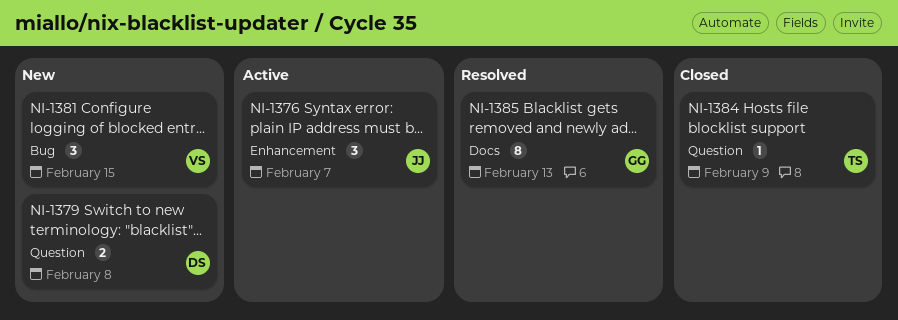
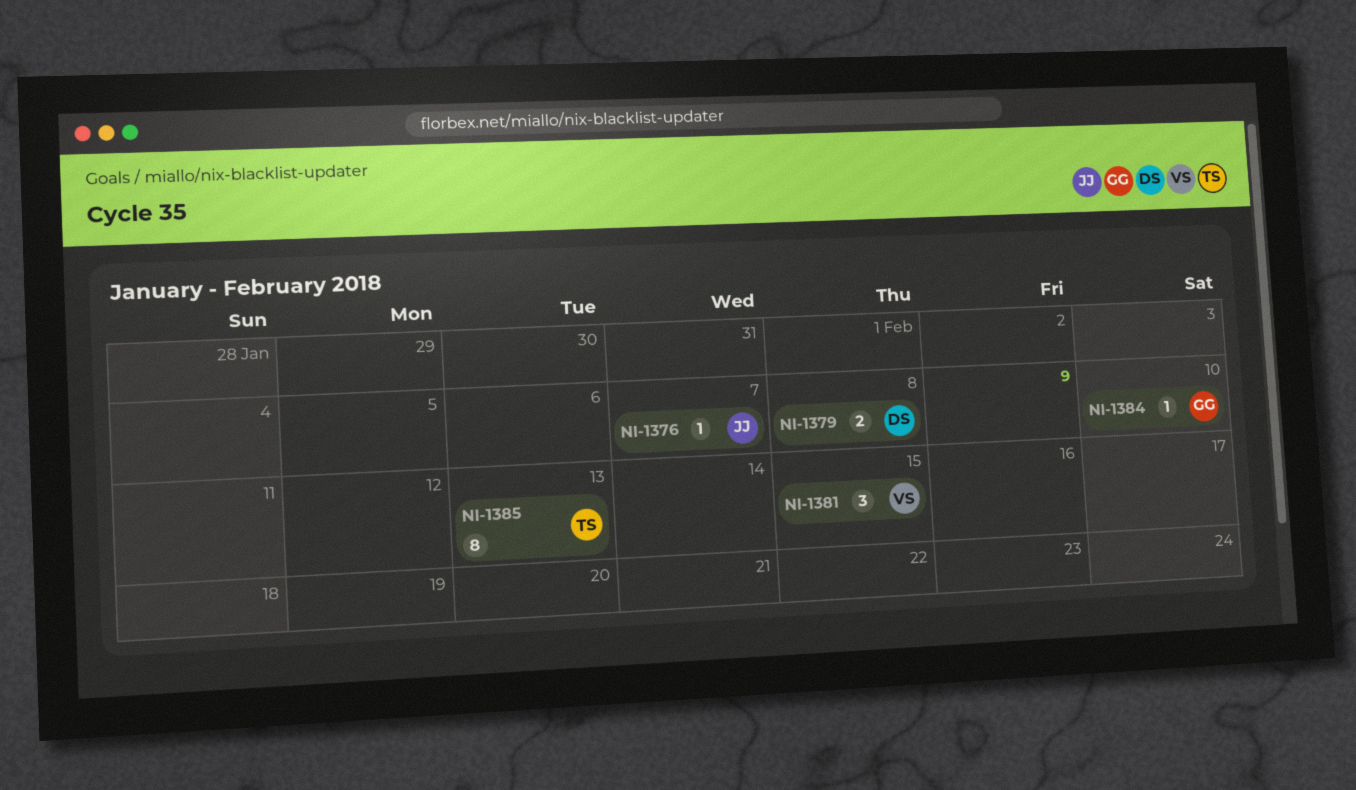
NI-1376, estimate: 3 -> 1
NI-1384, owner: TS -> GG
NI-1384, due: Feb 9 -> Feb 10
NI-1385, owner: GG -> TS

